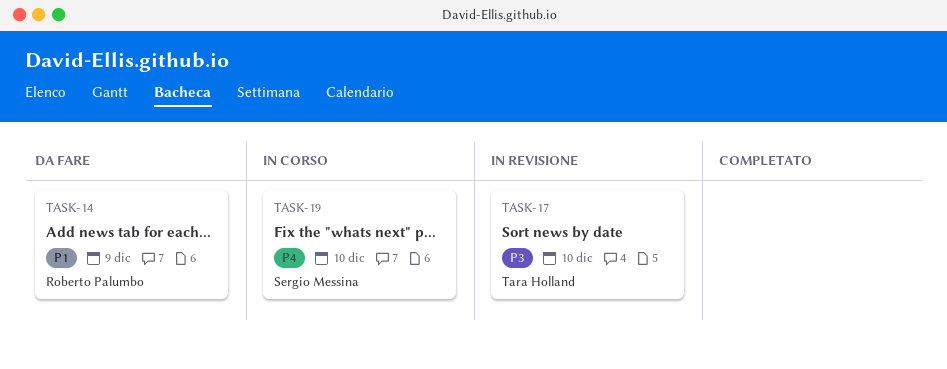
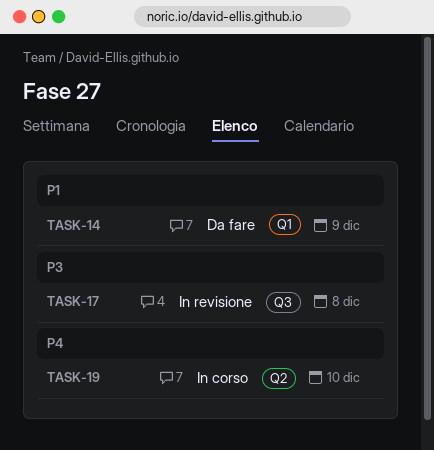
TASK-17, due: Dec 10 -> Dec 8

